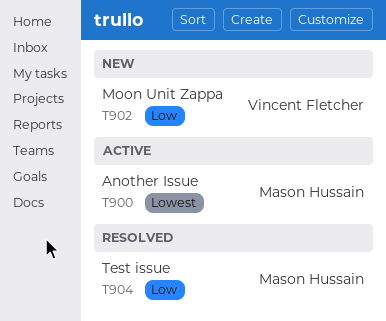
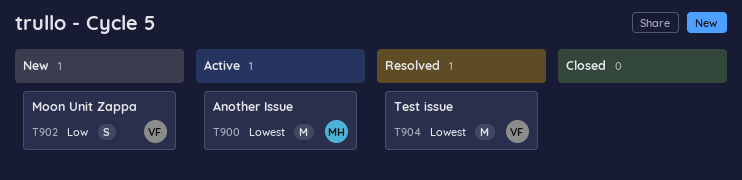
T904, owner: Mason Hussain -> Vincent Fletcher
T904, priority: Low -> Lowest

